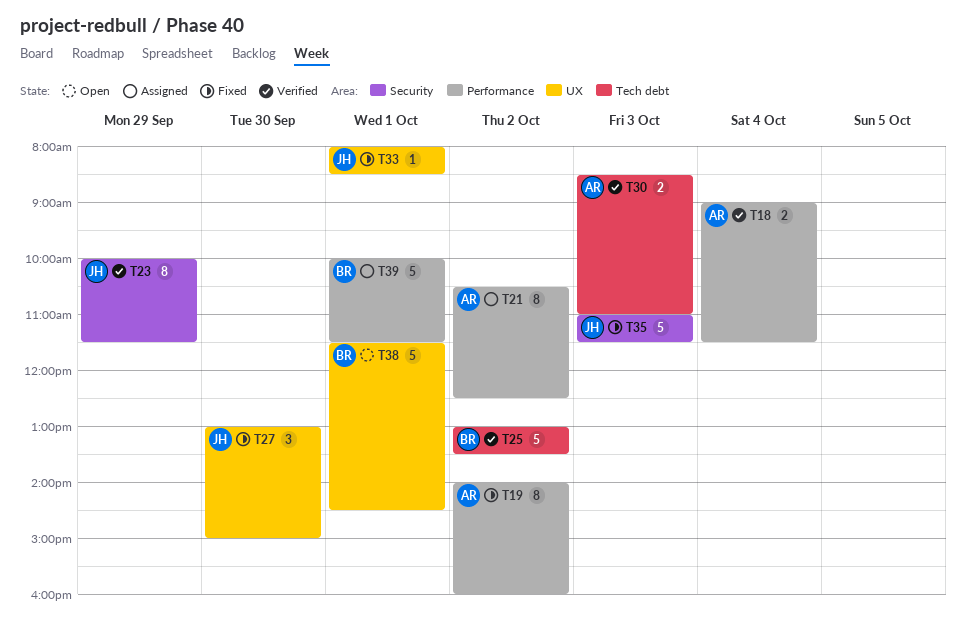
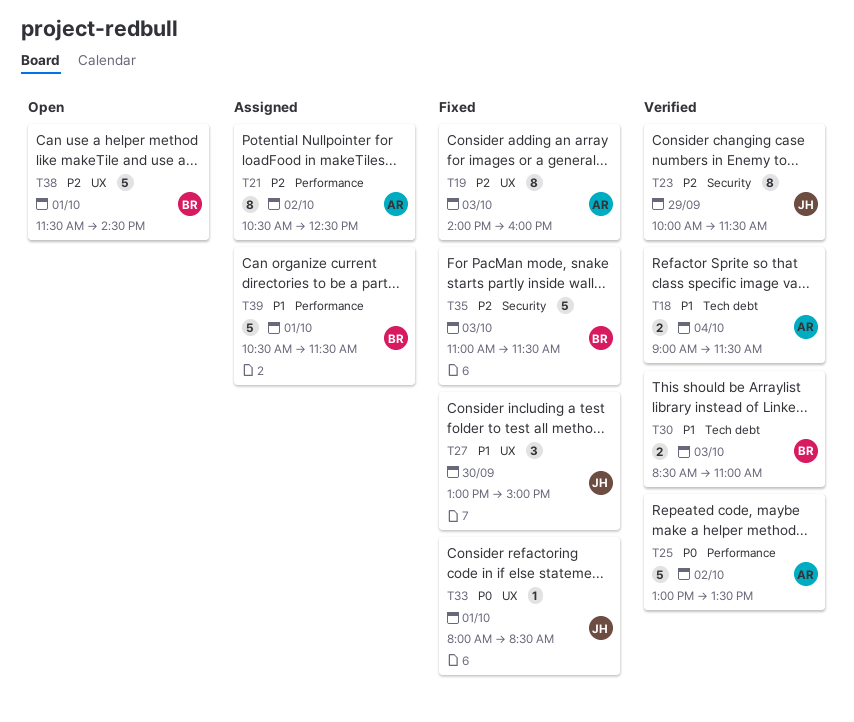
T18, label: Performance -> Tech debt
T19, label: Performance -> UX
T19, day: Oct 2 -> Oct 3
T25, owner: BR -> AR
T25, label: Tech debt -> Performance
T30, owner: AR -> BR
T35, owner: JH -> BR
T39, begins: 10:00 -> 10:30

